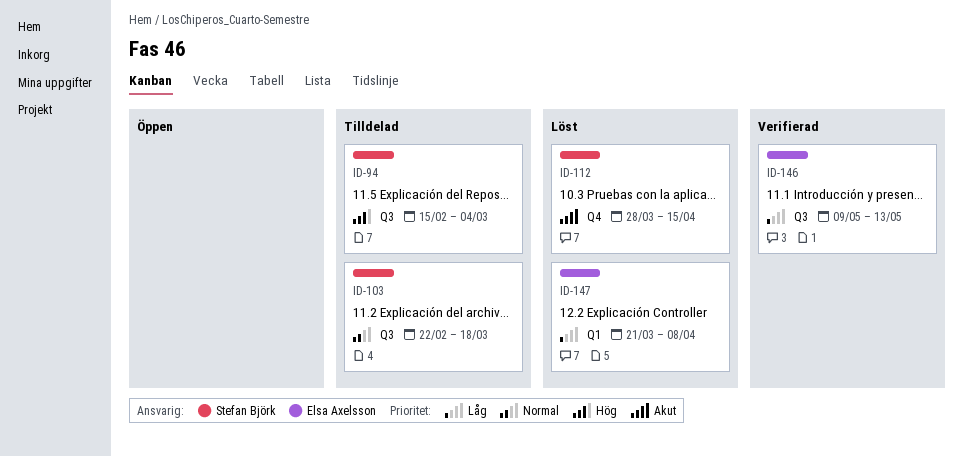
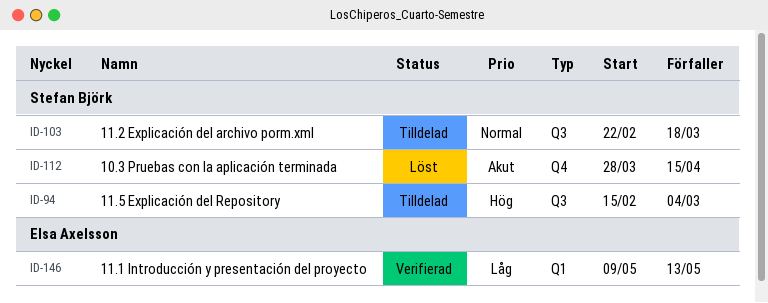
ID-146, label: Q3 -> Q1
ID-147: present -> none

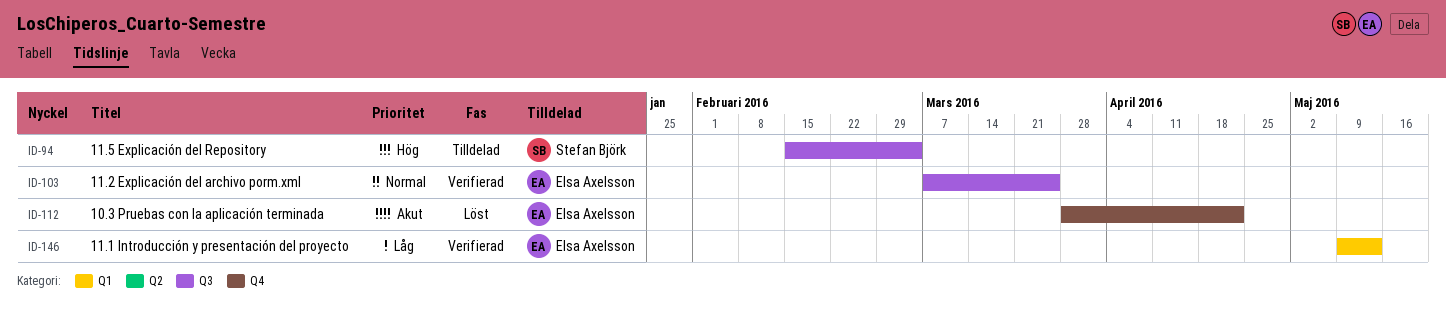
ID-103, status: Tilldelad -> Verifierad
ID-103, owner: Stefan Björk -> Elsa Axelsson
ID-103, start: Feb 22 -> Mar 7
ID-103, due: Mar 18 -> Mar 25
ID-112, owner: Stefan Björk -> Elsa Axelsson
ID-112, due: Apr 15 -> Apr 22

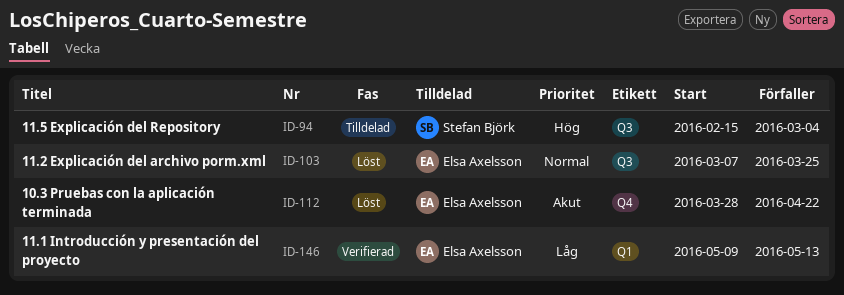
ID-103, status: Verifierad -> Löst

